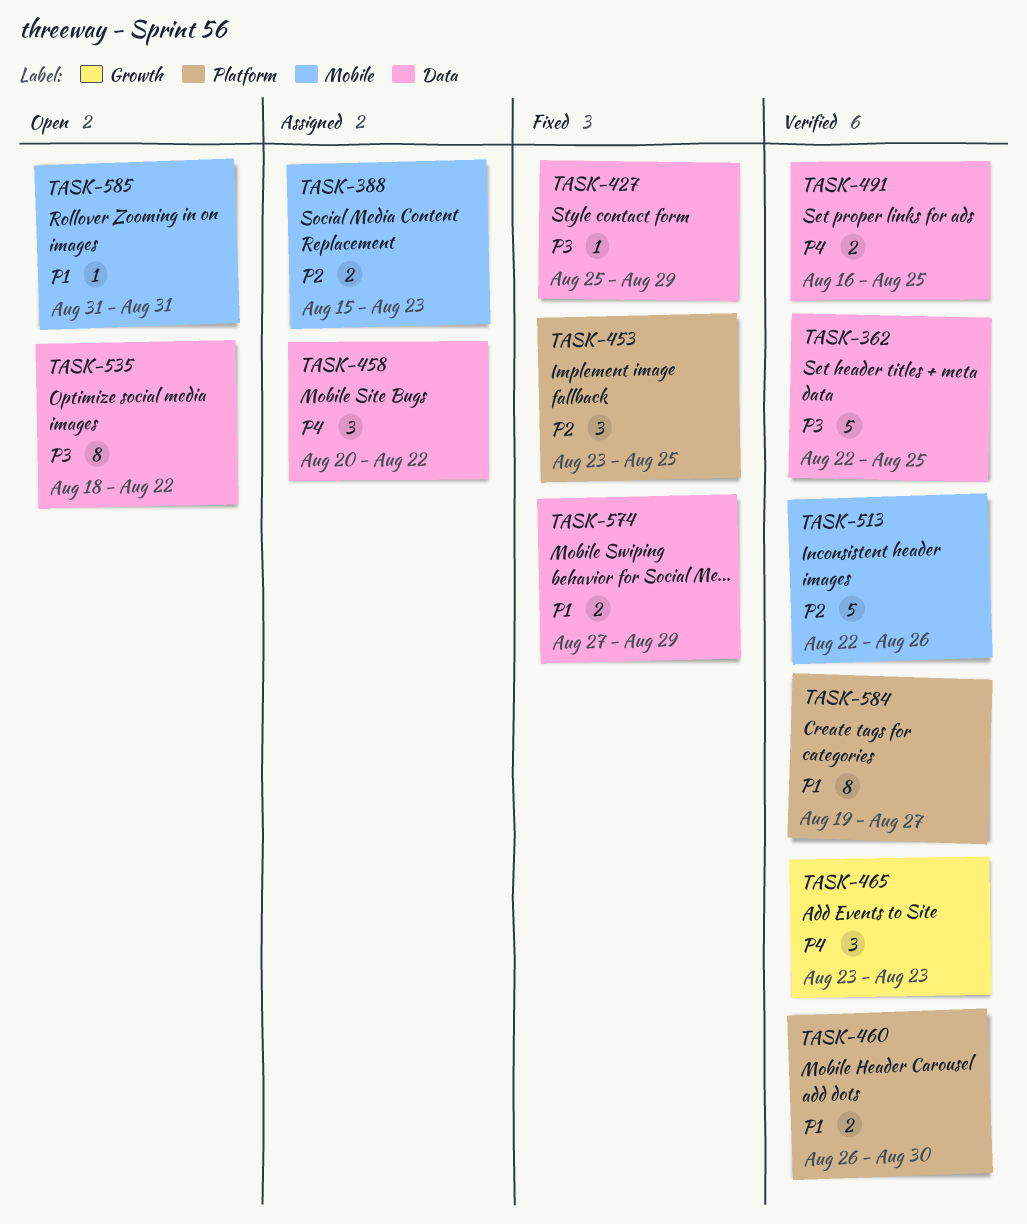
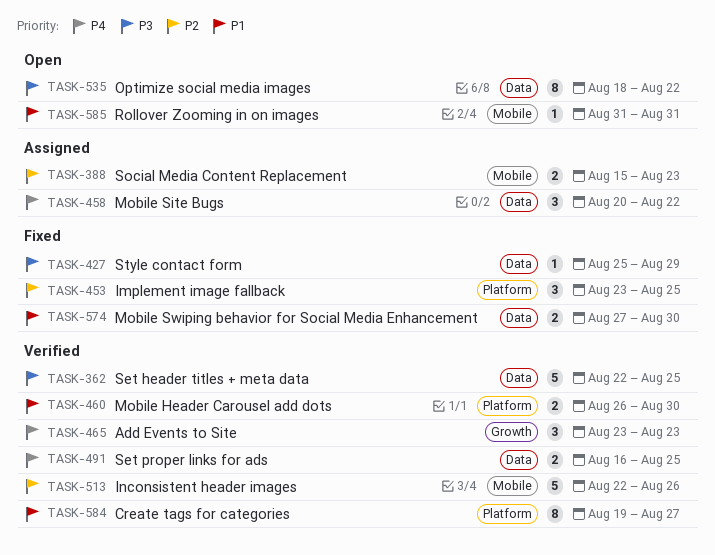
TASK-574, due: Aug 29 -> Aug 30

